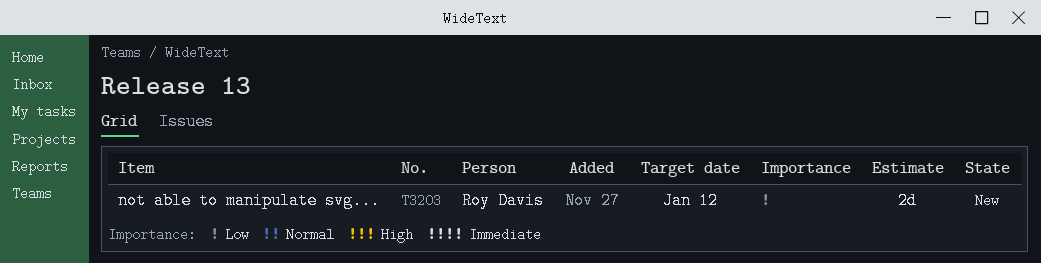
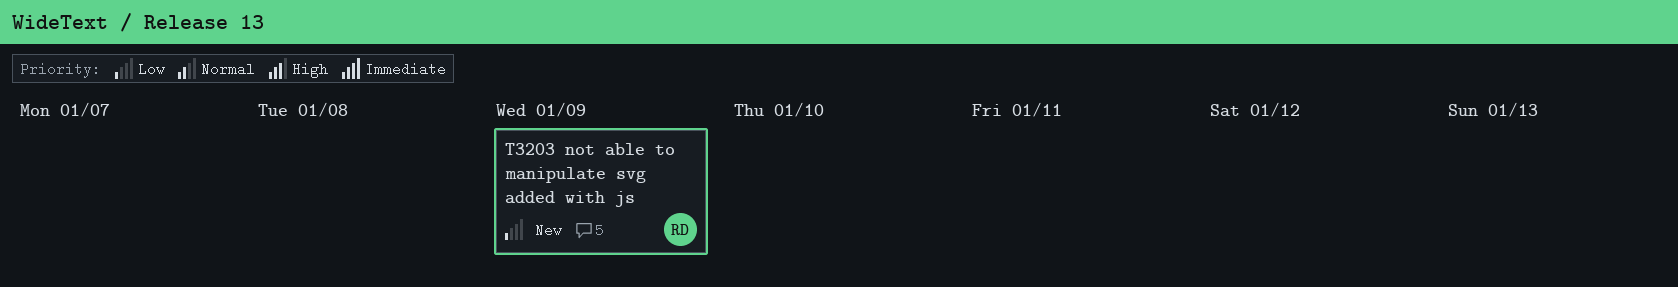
T3203, due: Jan 12 -> Jan 9

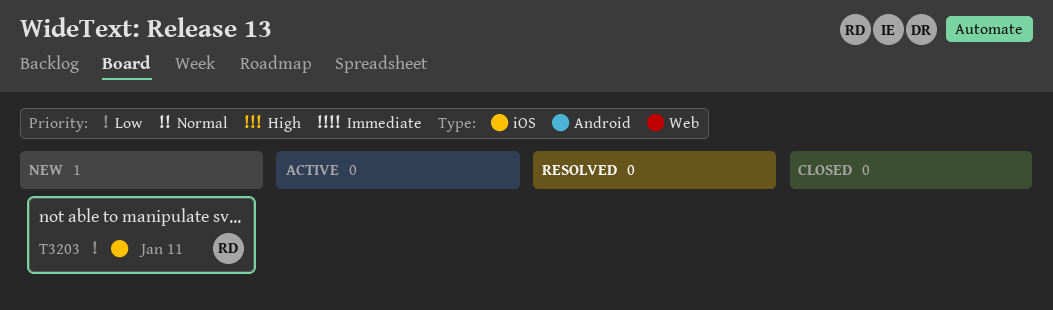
T3203, due: Jan 9 -> Jan 11

